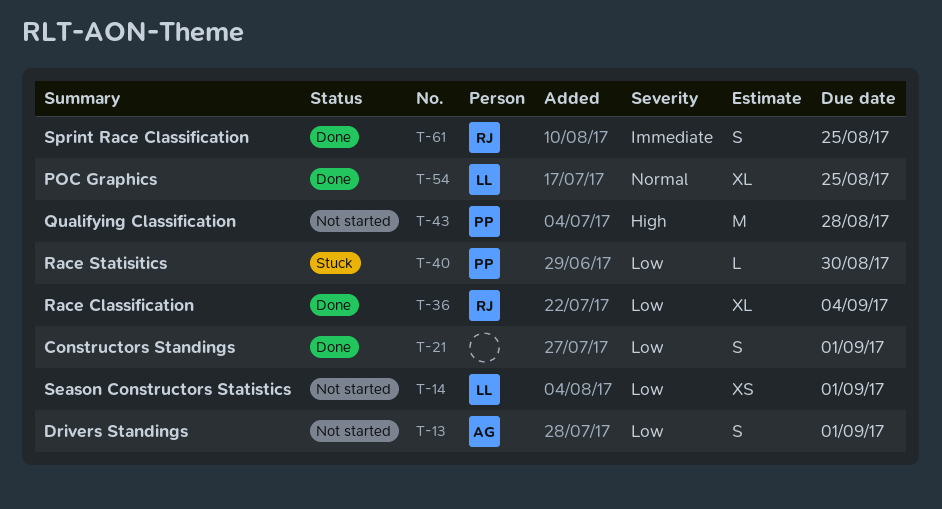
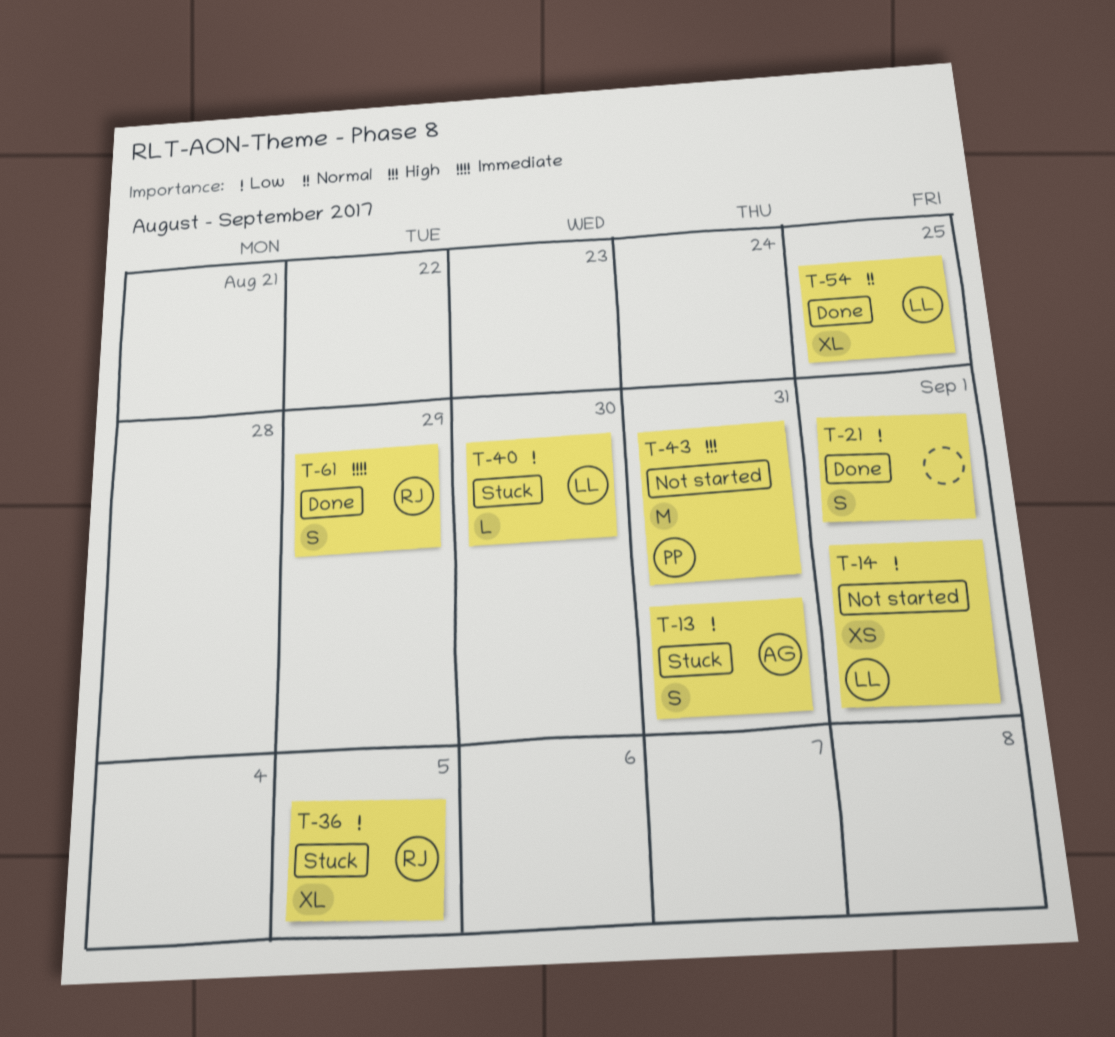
T-13, status: Not started -> Stuck
T-13, due: Sep 1 -> Aug 31
T-36, status: Done -> Stuck
T-36, due: Sep 4 -> Sep 5
T-40, owner: PP -> LL
T-43, due: Aug 28 -> Aug 31
T-61, due: Aug 25 -> Aug 29

